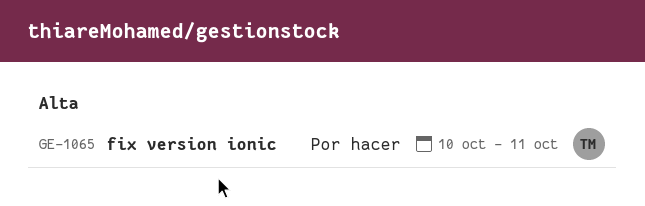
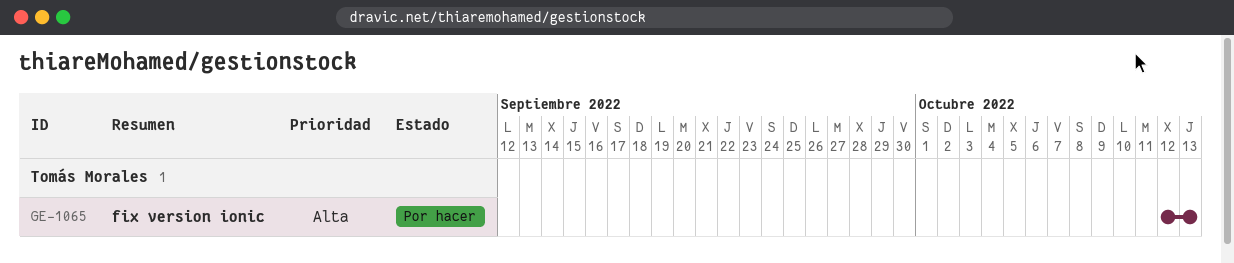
GE-1065, start: Oct 10 -> Oct 12
GE-1065, due: Oct 11 -> Oct 13

